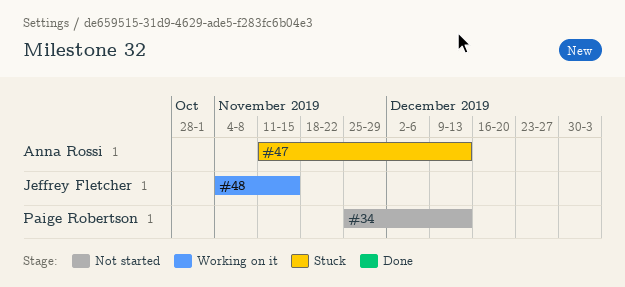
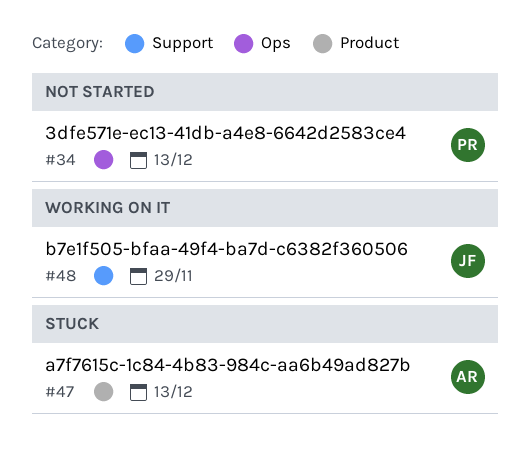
#48, due: Nov 15 -> Nov 29

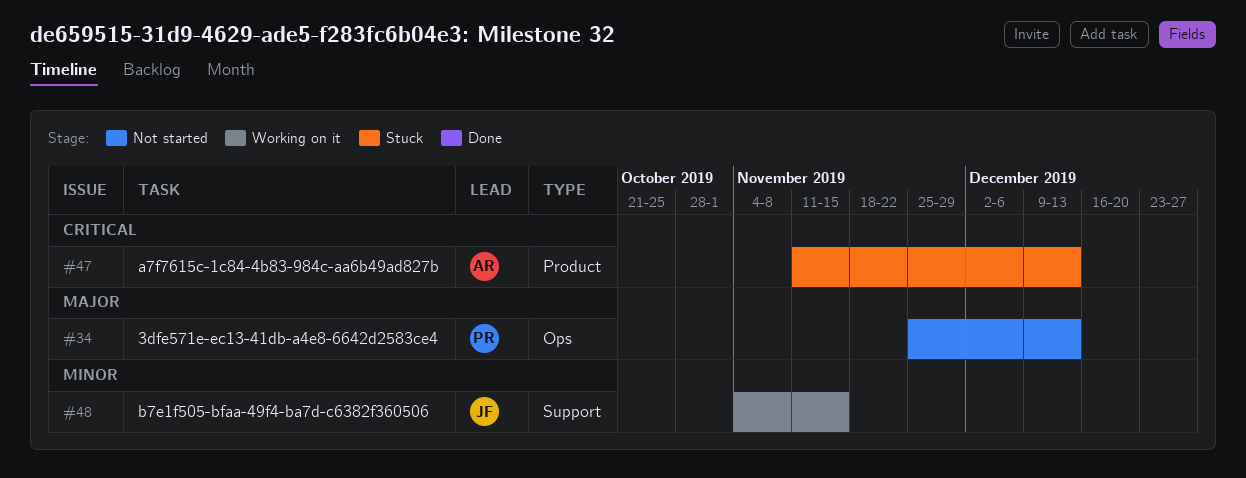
#48, due: Nov 29 -> Nov 15

